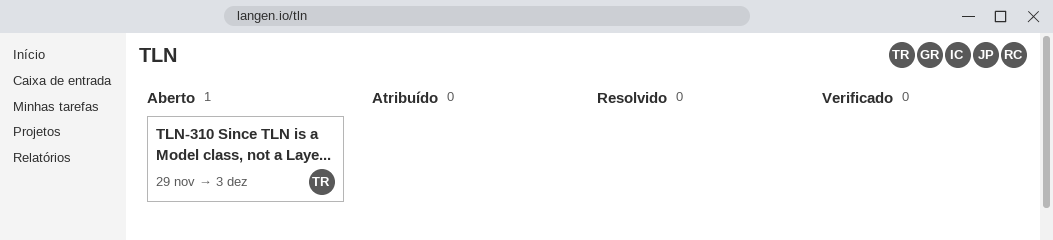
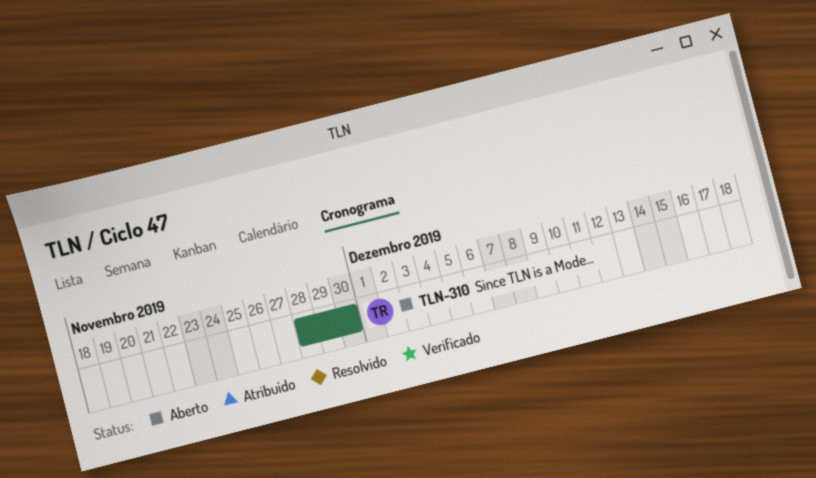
TLN-310, start: Nov 29 -> Nov 28
TLN-310, due: Dec 3 -> Nov 30

